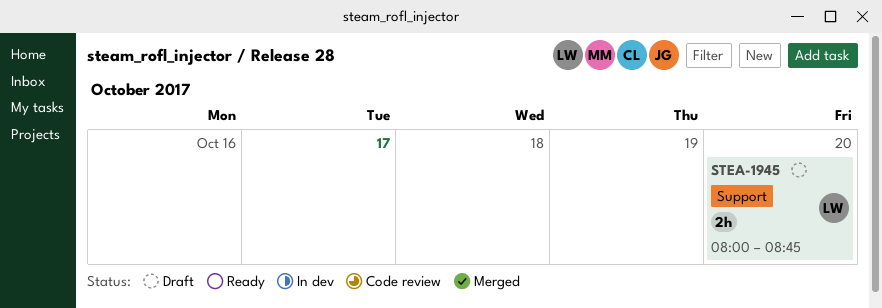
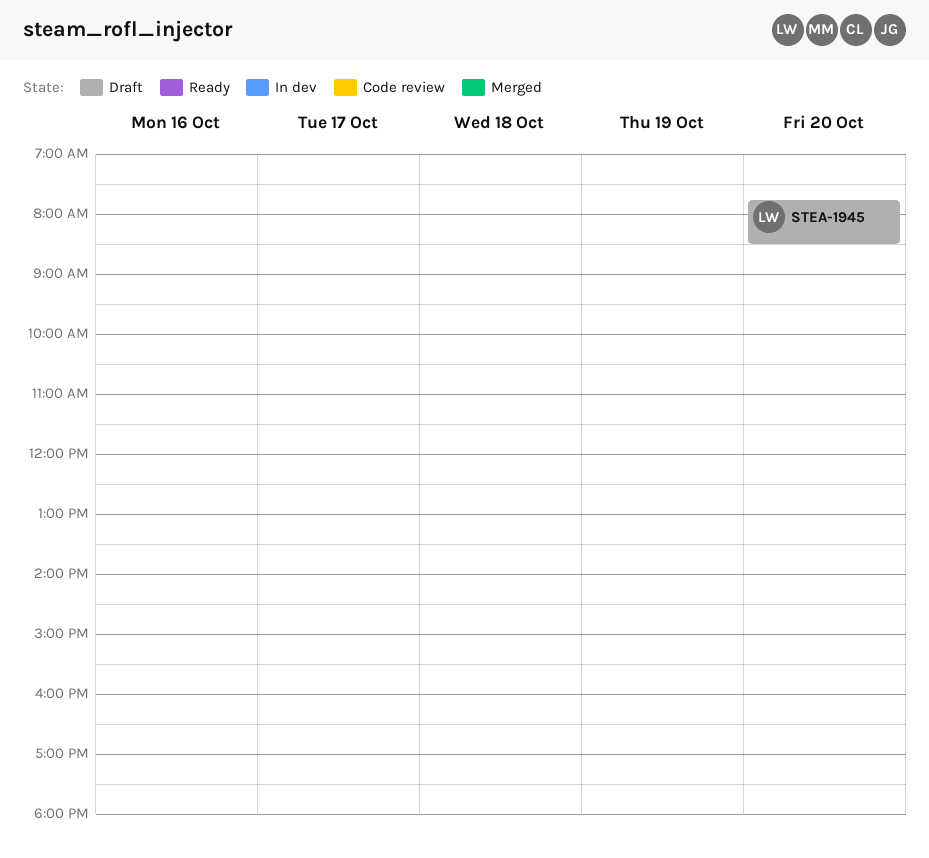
STEA-1945, begins: 08:00 -> 07:45
STEA-1945, ends: 08:45 -> 08:30

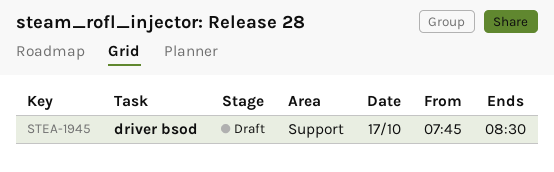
STEA-1945, day: Oct 20 -> Oct 17

